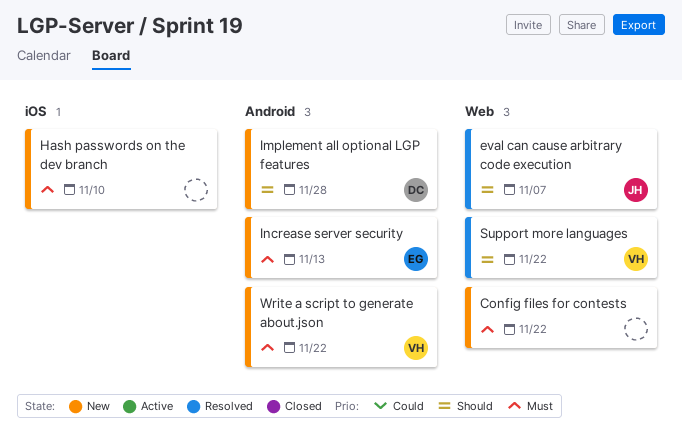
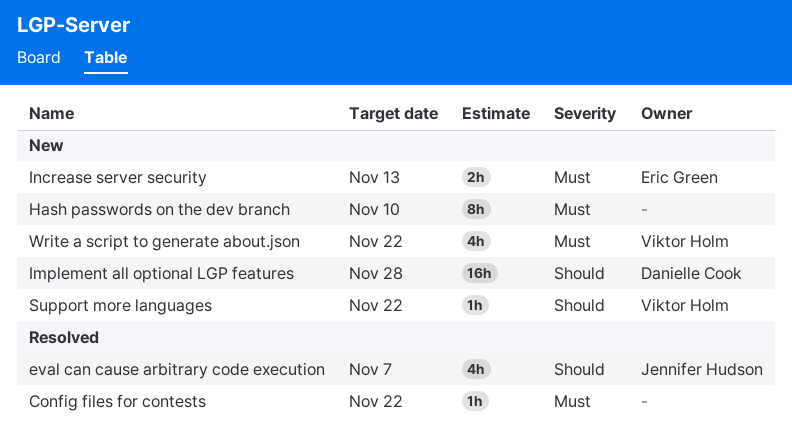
Config files for contests, status: New -> Resolved
Support more languages, status: Resolved -> New

